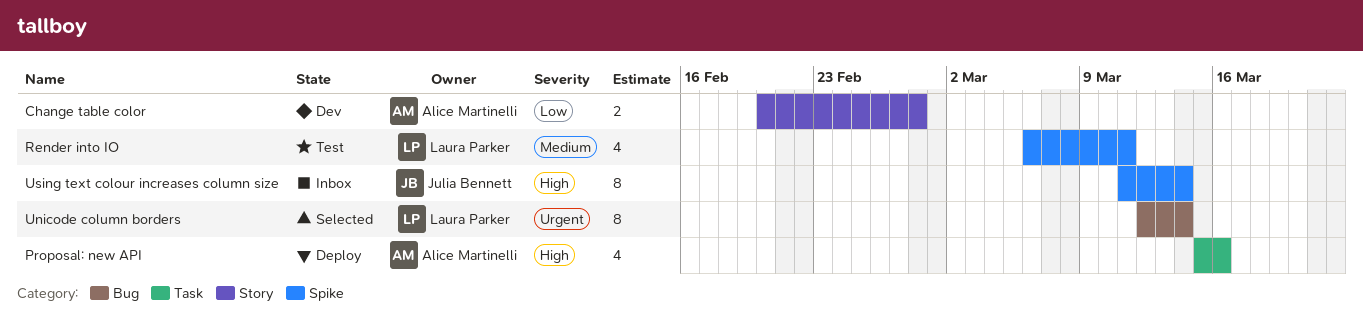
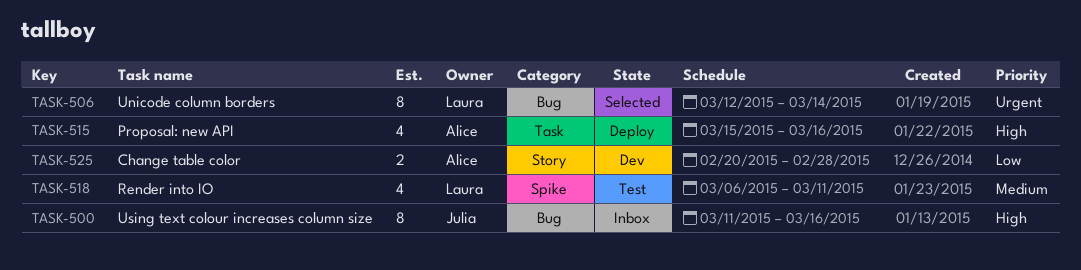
Using text colour increases column size, label: Spike -> Bug
Using text colour increases column size, due: Mar 14 -> Mar 16

